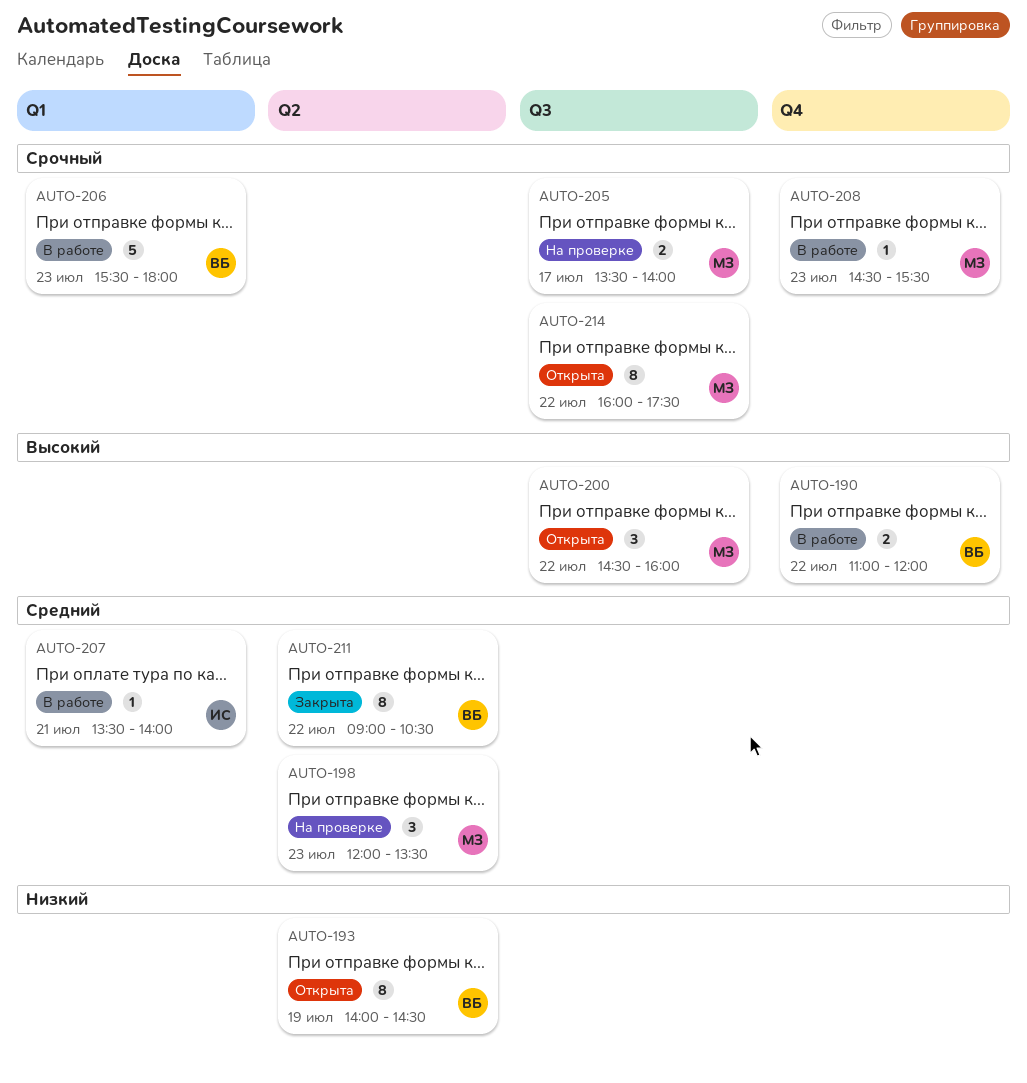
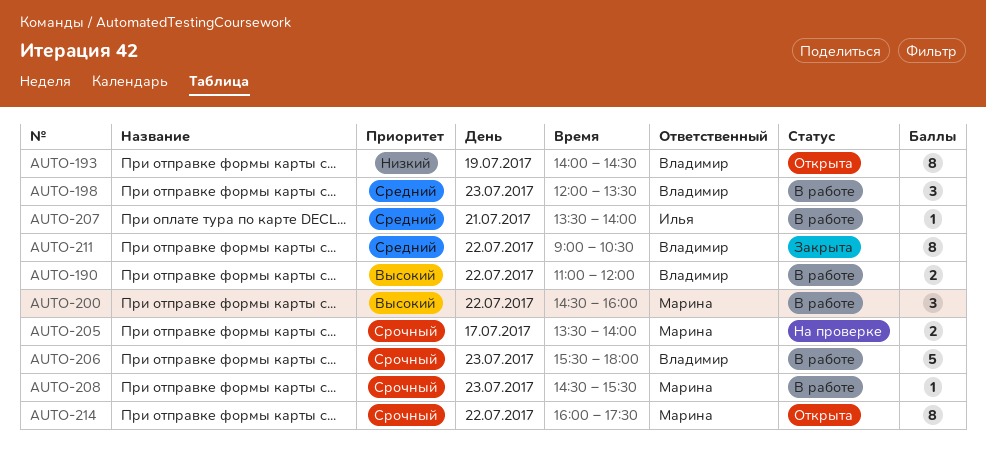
AUTO-198, status: На проверке -> В работе
AUTO-198, owner: Марина -> Владимир
AUTO-200, status: Открыта -> В работе

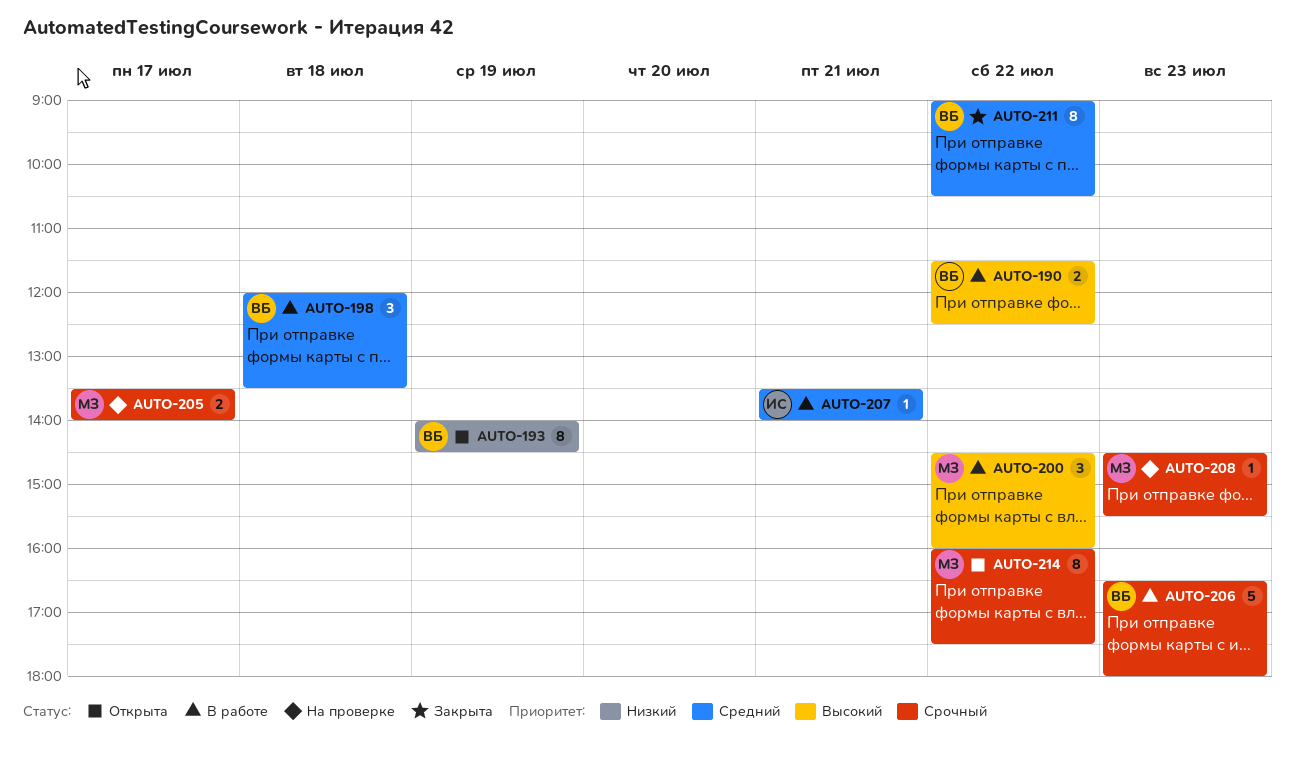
AUTO-190, begins: 11:00 -> 11:30
AUTO-190, ends: 12:00 -> 12:30
AUTO-198, day: Jul 23 -> Jul 18
AUTO-206, begins: 15:30 -> 16:30
AUTO-208, status: В работе -> На проверке

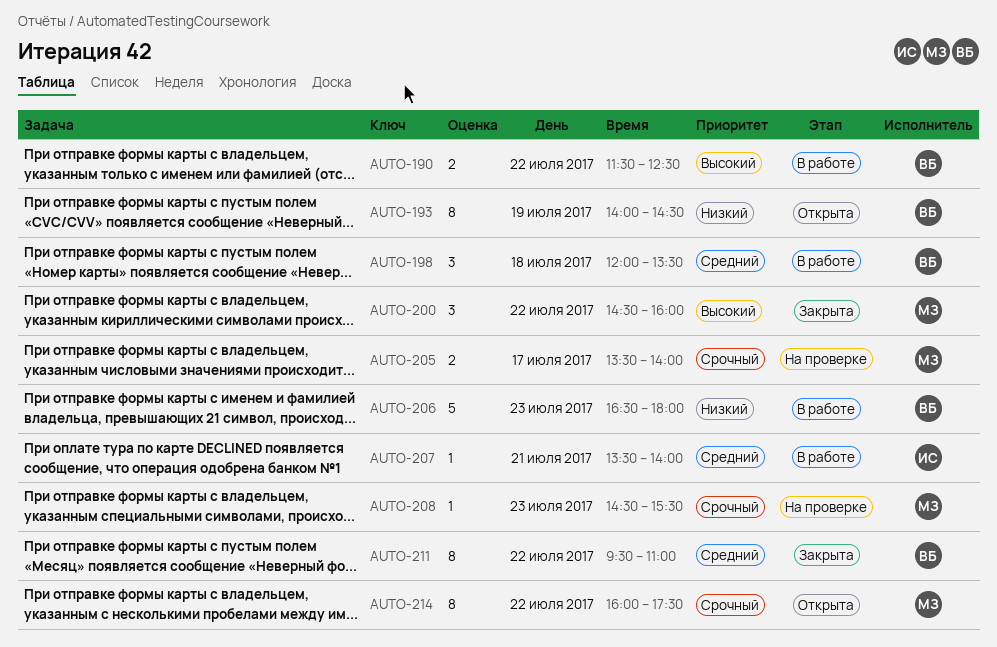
AUTO-200, status: В работе -> Закрыта
AUTO-206, priority: Срочный -> Низкий
AUTO-211, begins: 09:00 -> 09:30
AUTO-211, ends: 10:30 -> 11:00

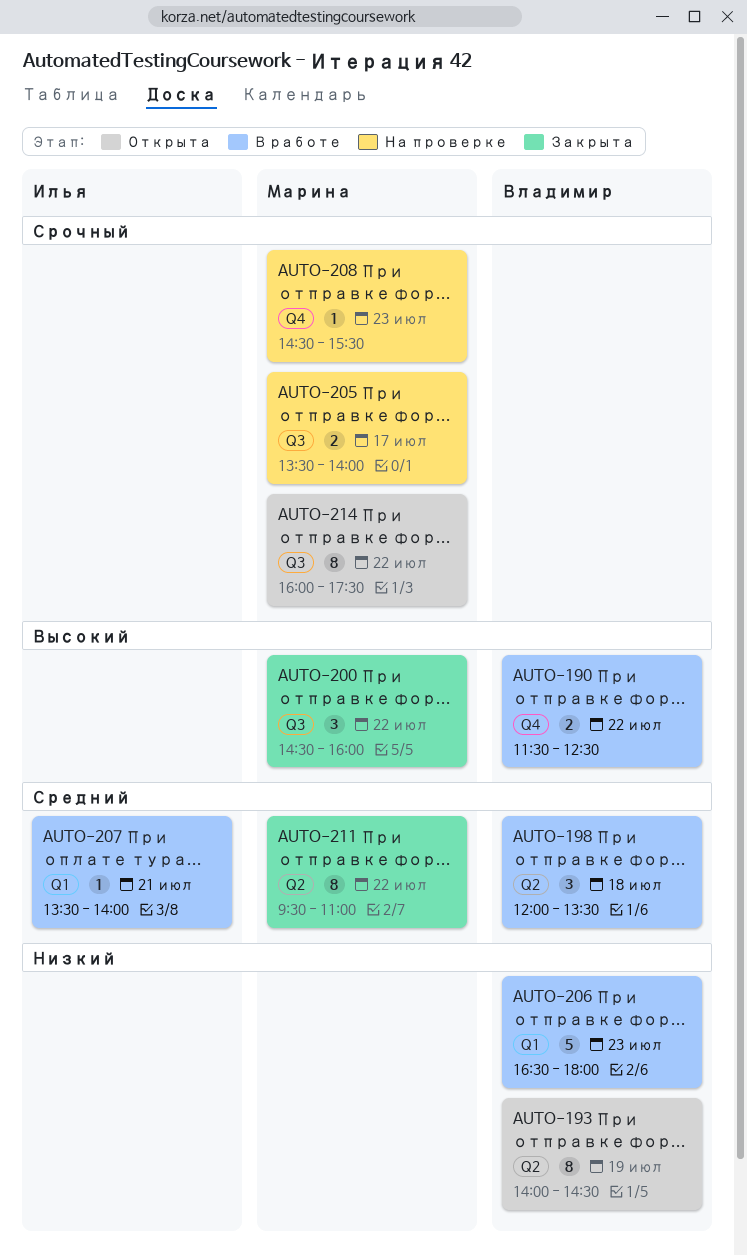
AUTO-211, owner: Владимир -> Марина

